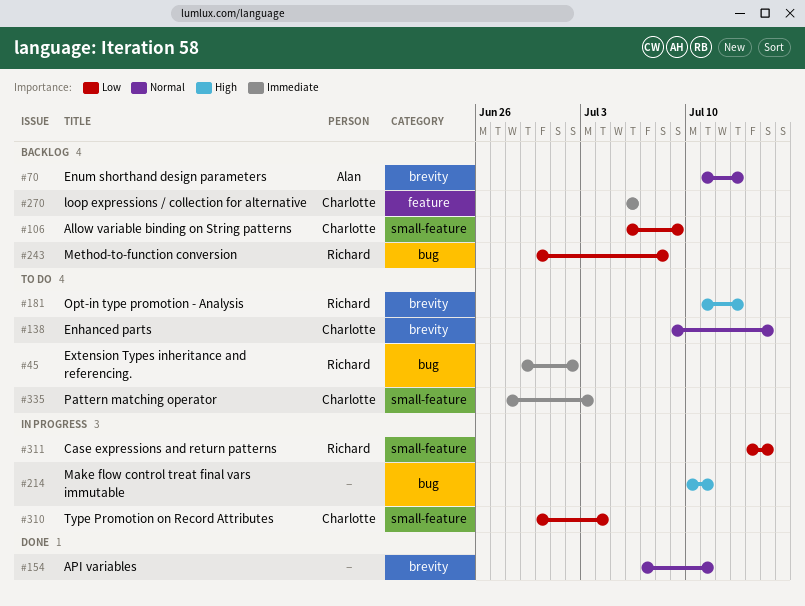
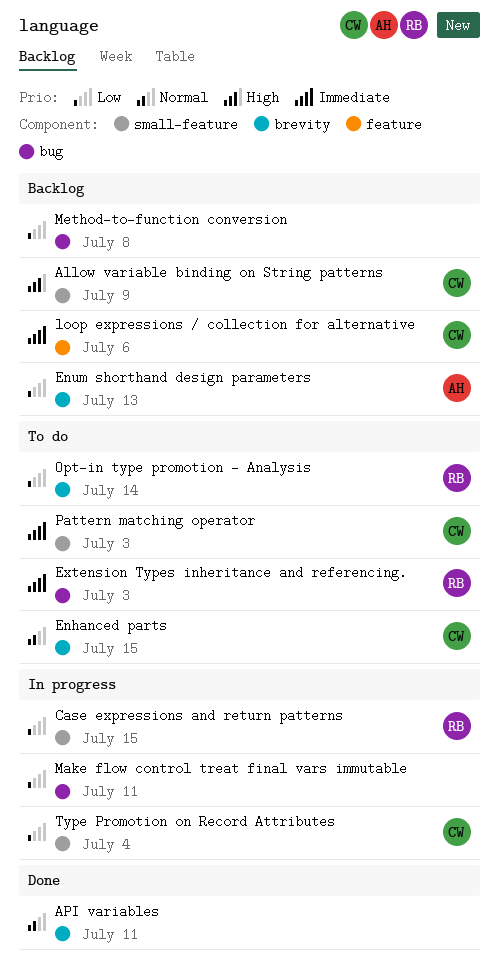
Allow variable binding on String patterns, priority: Low -> High
Enum shorthand design parameters, priority: Normal -> Low
Extension Types inheritance and referencing., due: Jul 2 -> Jul 3
Make flow control treat final vars immutable, priority: High -> Low
Method-to-function conversion, owner: Richard -> none
Opt-in type promotion - Analysis, priority: High -> Low
Opt-in type promotion - Analysis, due: Jul 13 -> Jul 14

